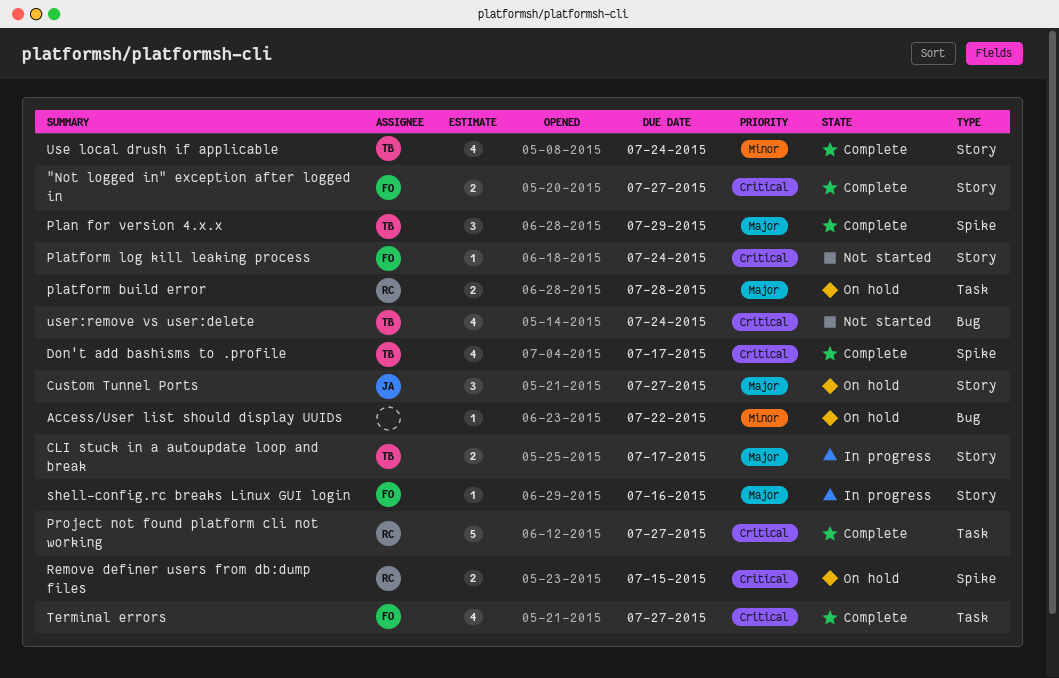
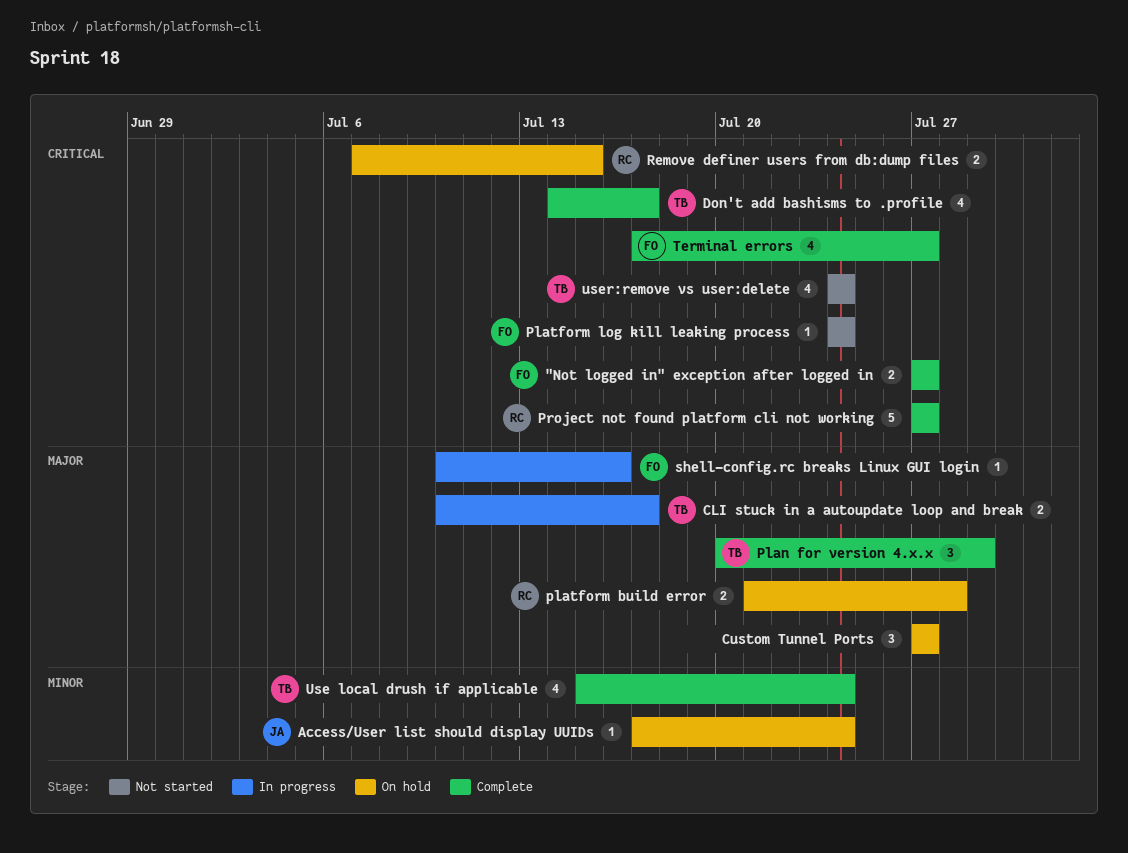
Access/User list should display UUIDs, owner: none -> JA
Access/User list should display UUIDs, due: Jul 22 -> Jul 24
Custom Tunnel Ports, owner: JA -> none

